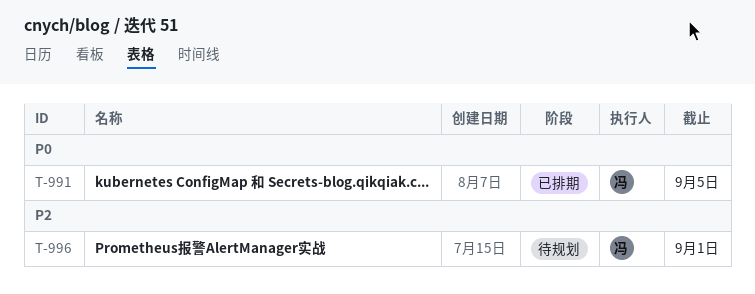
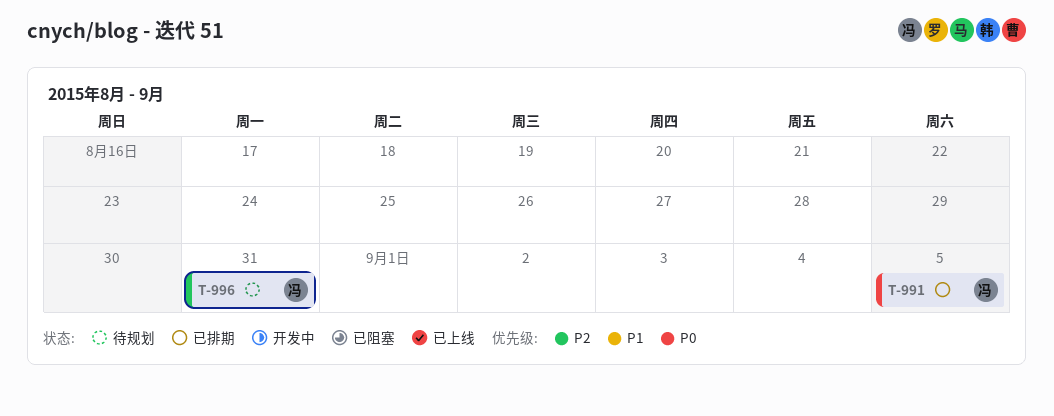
T-996, due: Sep 1 -> Aug 31

